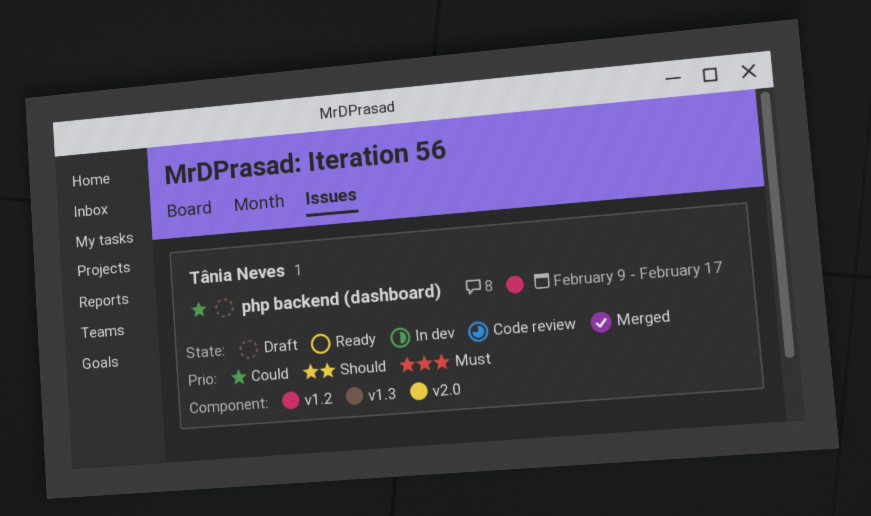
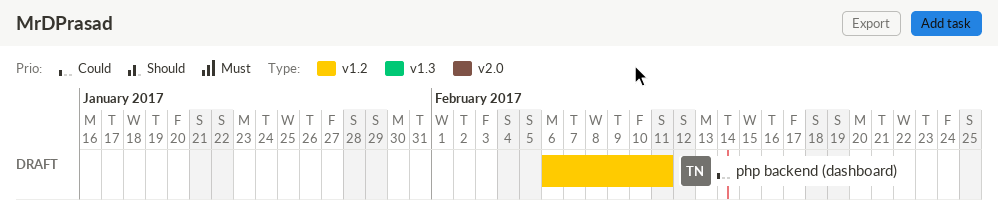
php backend (dashboard), start: Feb 9 -> Feb 6
php backend (dashboard), due: Feb 17 -> Feb 11

